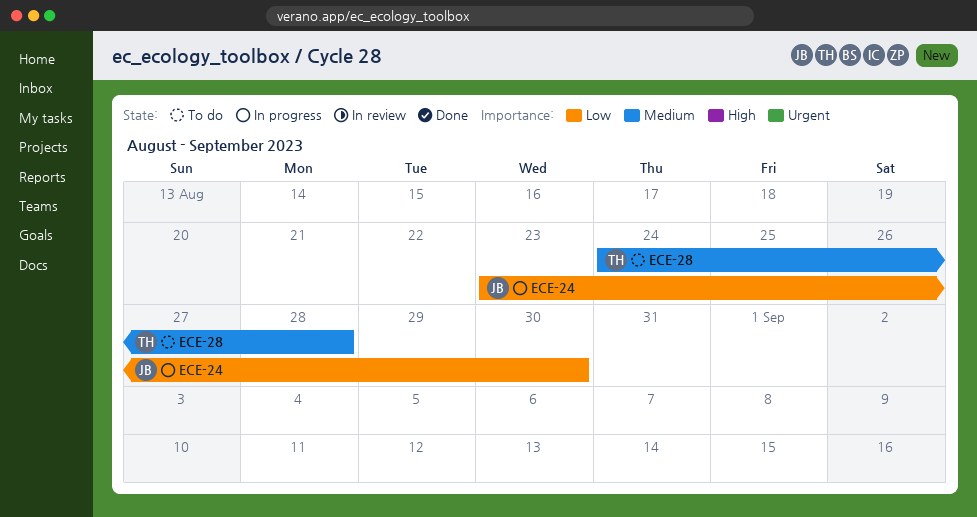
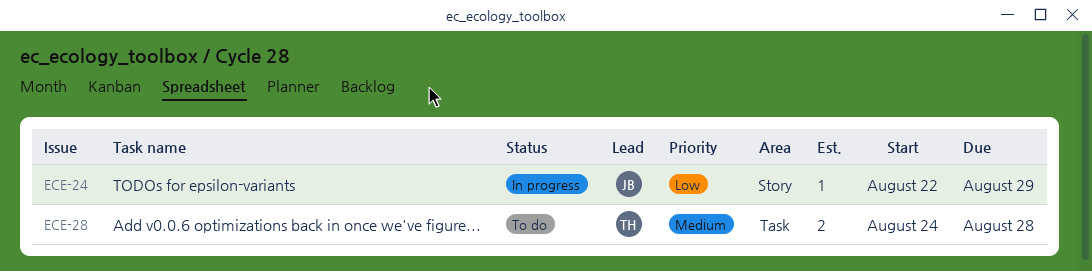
ECE-24, start: Aug 23 -> Aug 22
ECE-24, due: Aug 30 -> Aug 29

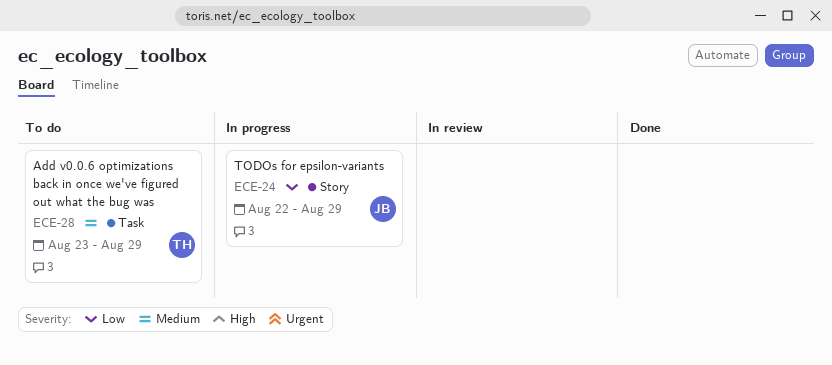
ECE-28, start: Aug 24 -> Aug 23
ECE-28, due: Aug 28 -> Aug 29

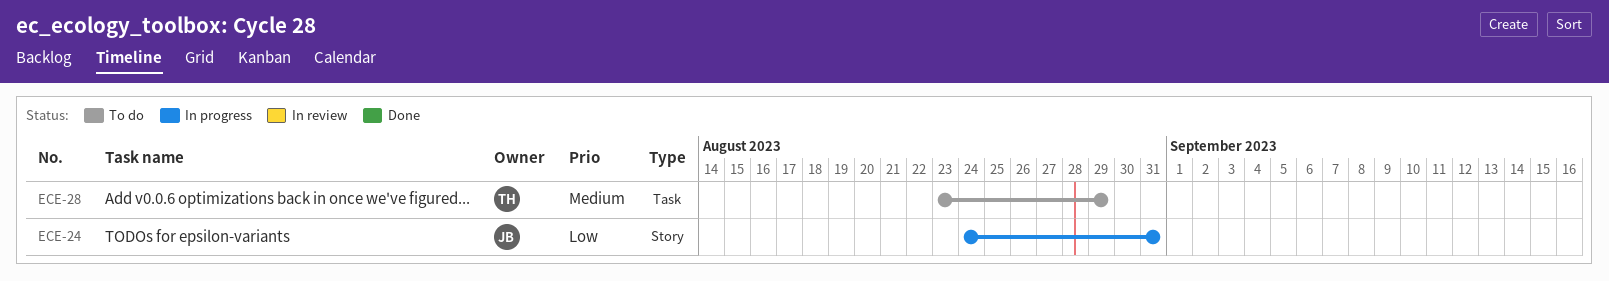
ECE-24, start: Aug 22 -> Aug 24
ECE-24, due: Aug 29 -> Aug 31

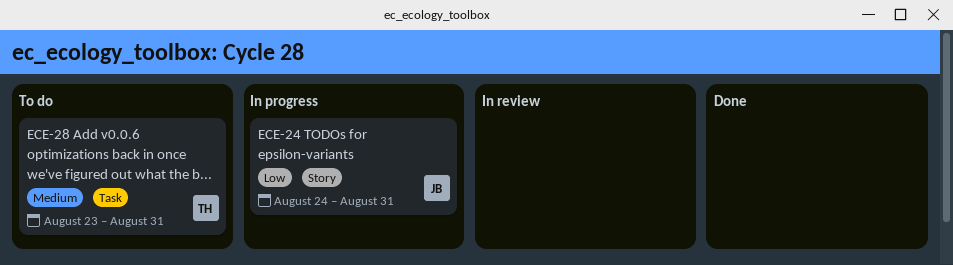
ECE-28, due: Aug 29 -> Aug 31

